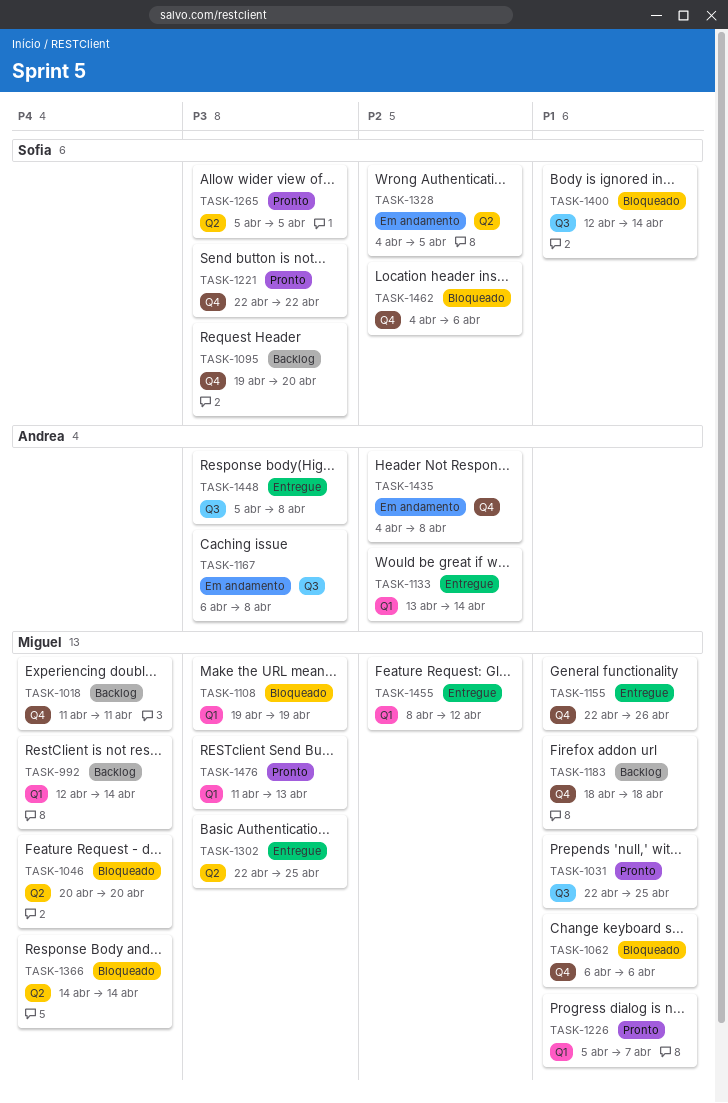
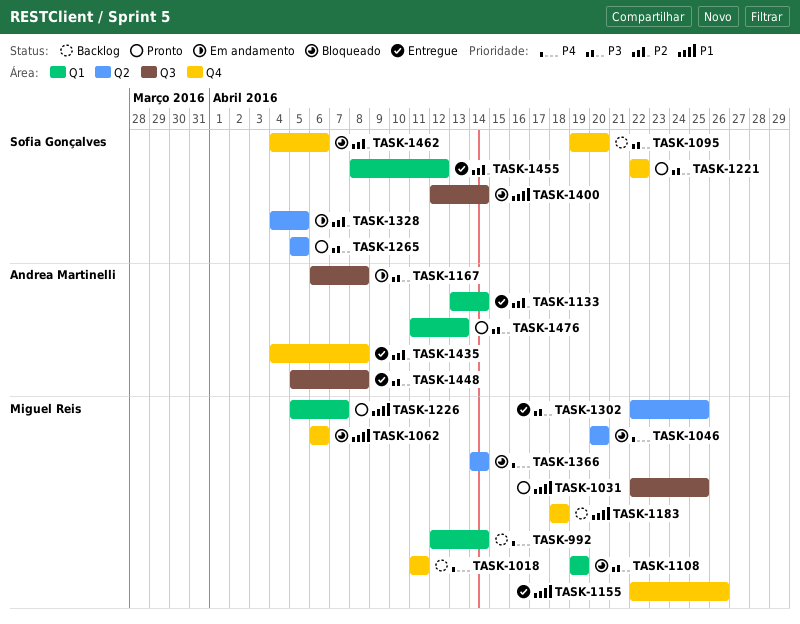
TASK-1435, status: Em andamento -> Entregue
TASK-1455, owner: Miguel Reis -> Sofia Gonçalves
TASK-1476, owner: Miguel Reis -> Andrea Martinelli

